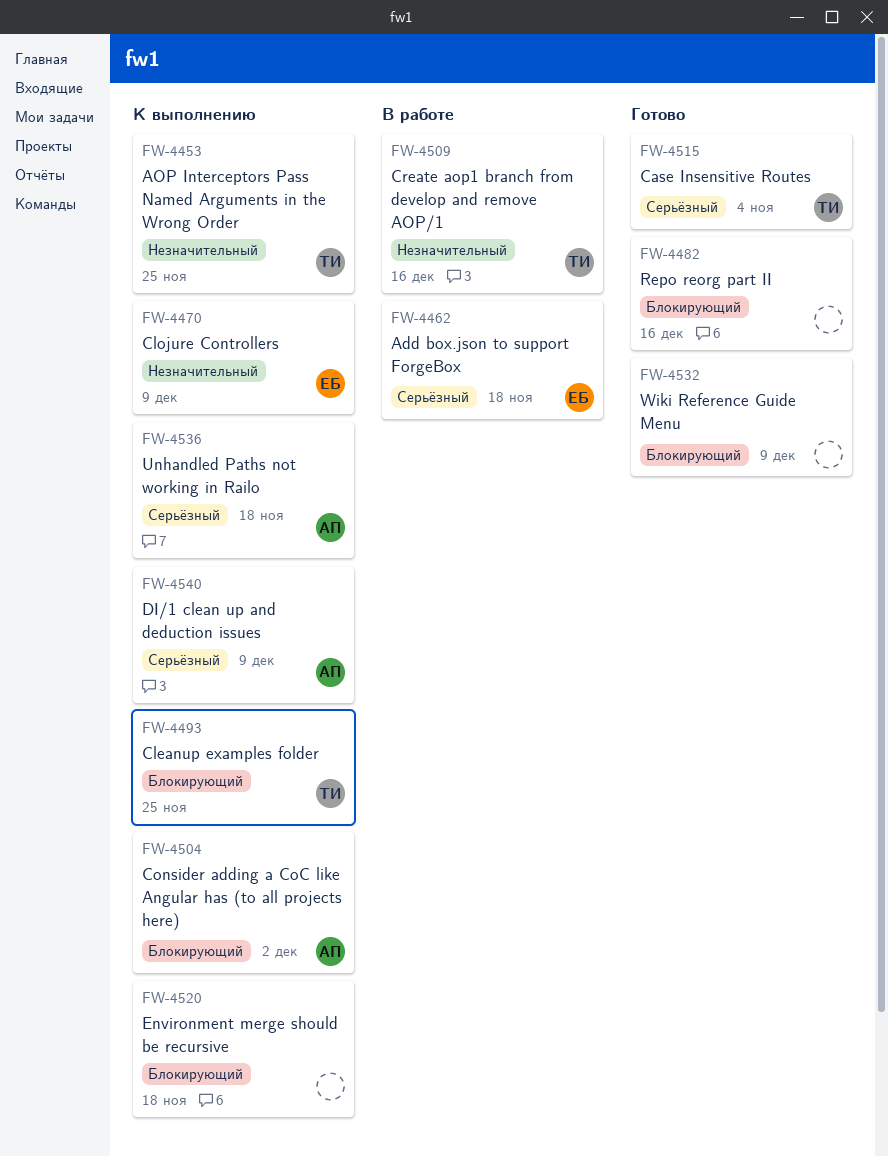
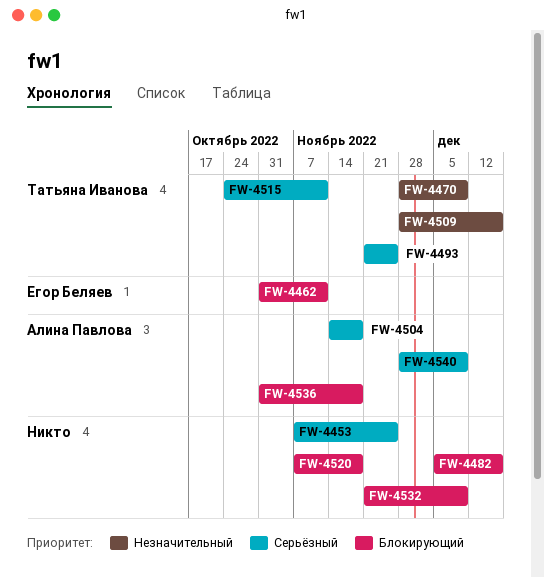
FW-4453, owner: Татьяна Иванова -> none
FW-4453, priority: Незначительный -> Серьёзный
FW-4462, priority: Серьёзный -> Блокирующий
FW-4462, due: Nov 18 -> Nov 11
FW-4470, owner: Егор Беляев -> Татьяна Иванова
FW-4493, priority: Блокирующий -> Серьёзный
FW-4504, priority: Блокирующий -> Серьёзный
FW-4504, due: Dec 2 -> Nov 18
FW-4515, due: Nov 4 -> Nov 11
FW-4536, priority: Серьёзный -> Блокирующий

